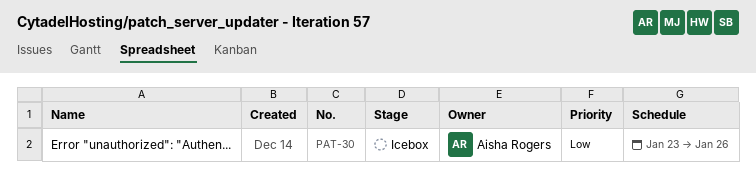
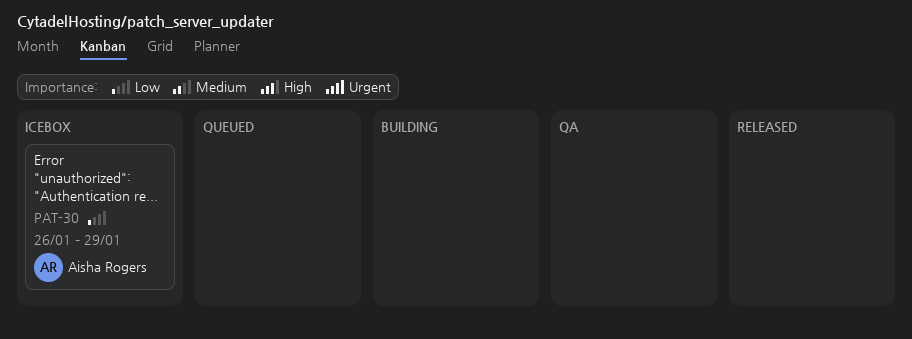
PAT-30, start: Jan 23 -> Jan 26
PAT-30, due: Jan 26 -> Jan 29

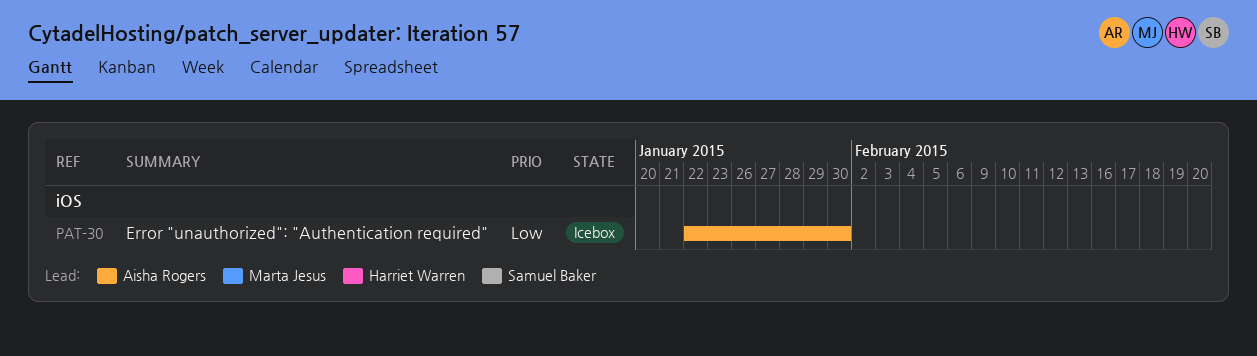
PAT-30, start: Jan 26 -> Jan 22
PAT-30, due: Jan 29 -> Jan 30

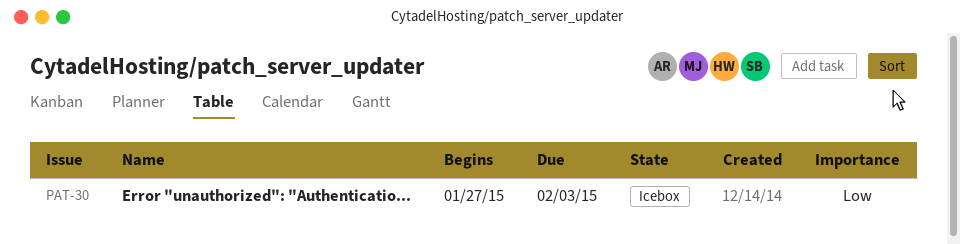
PAT-30, start: Jan 22 -> Jan 27
PAT-30, due: Jan 30 -> Feb 3

